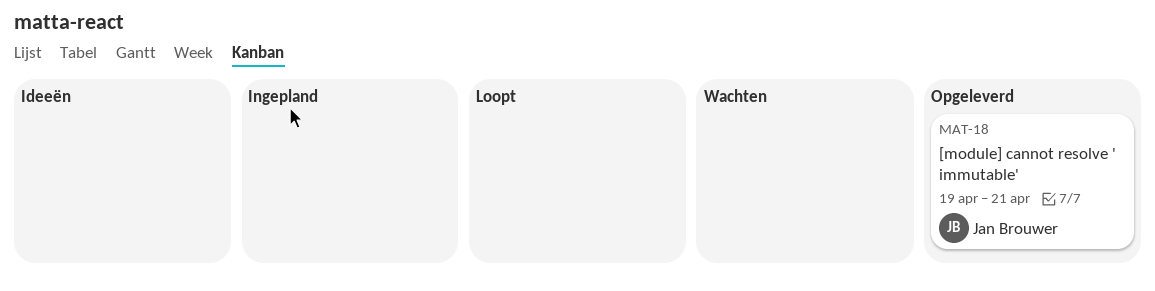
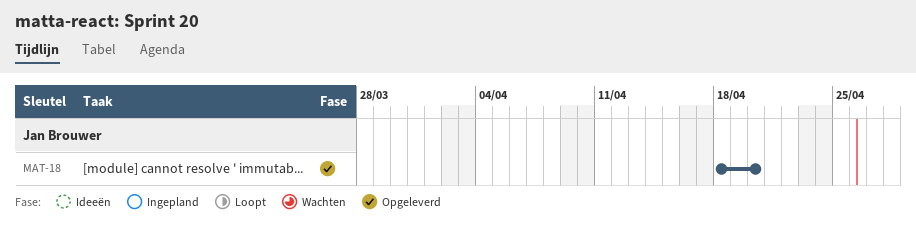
MAT-18, start: Apr 19 -> Apr 18
MAT-18, due: Apr 21 -> Apr 20

